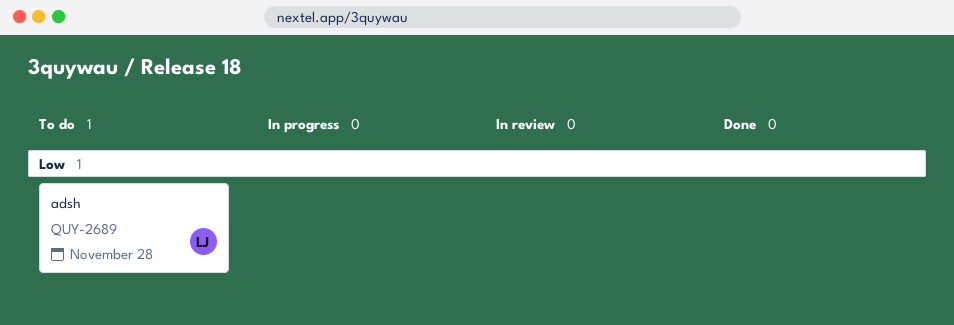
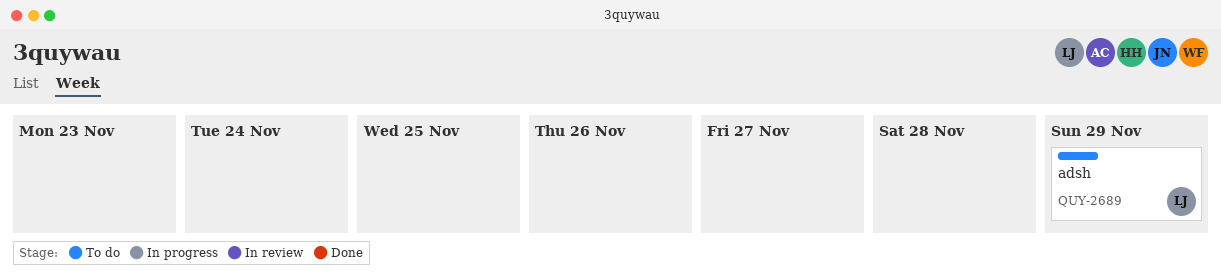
QUY-2689, due: Nov 28 -> Nov 29

